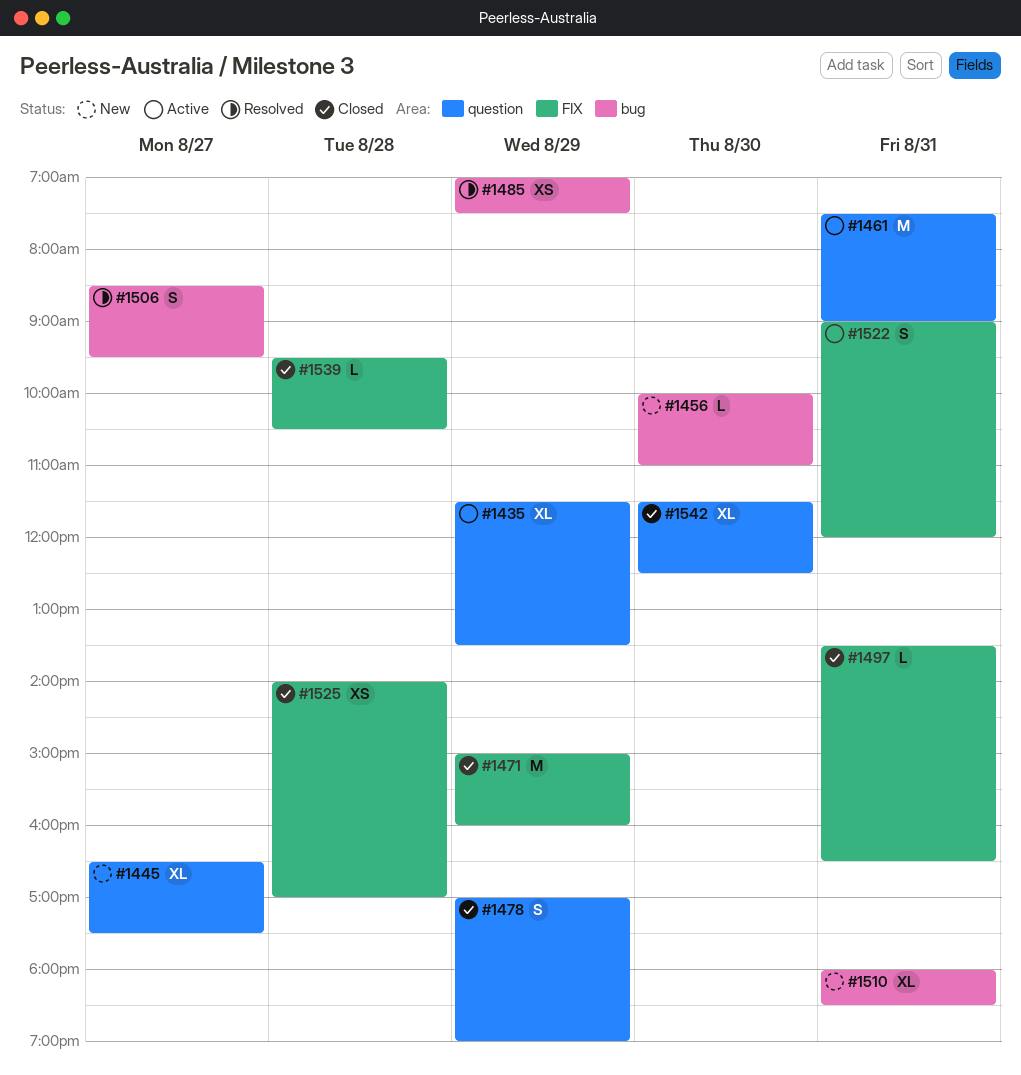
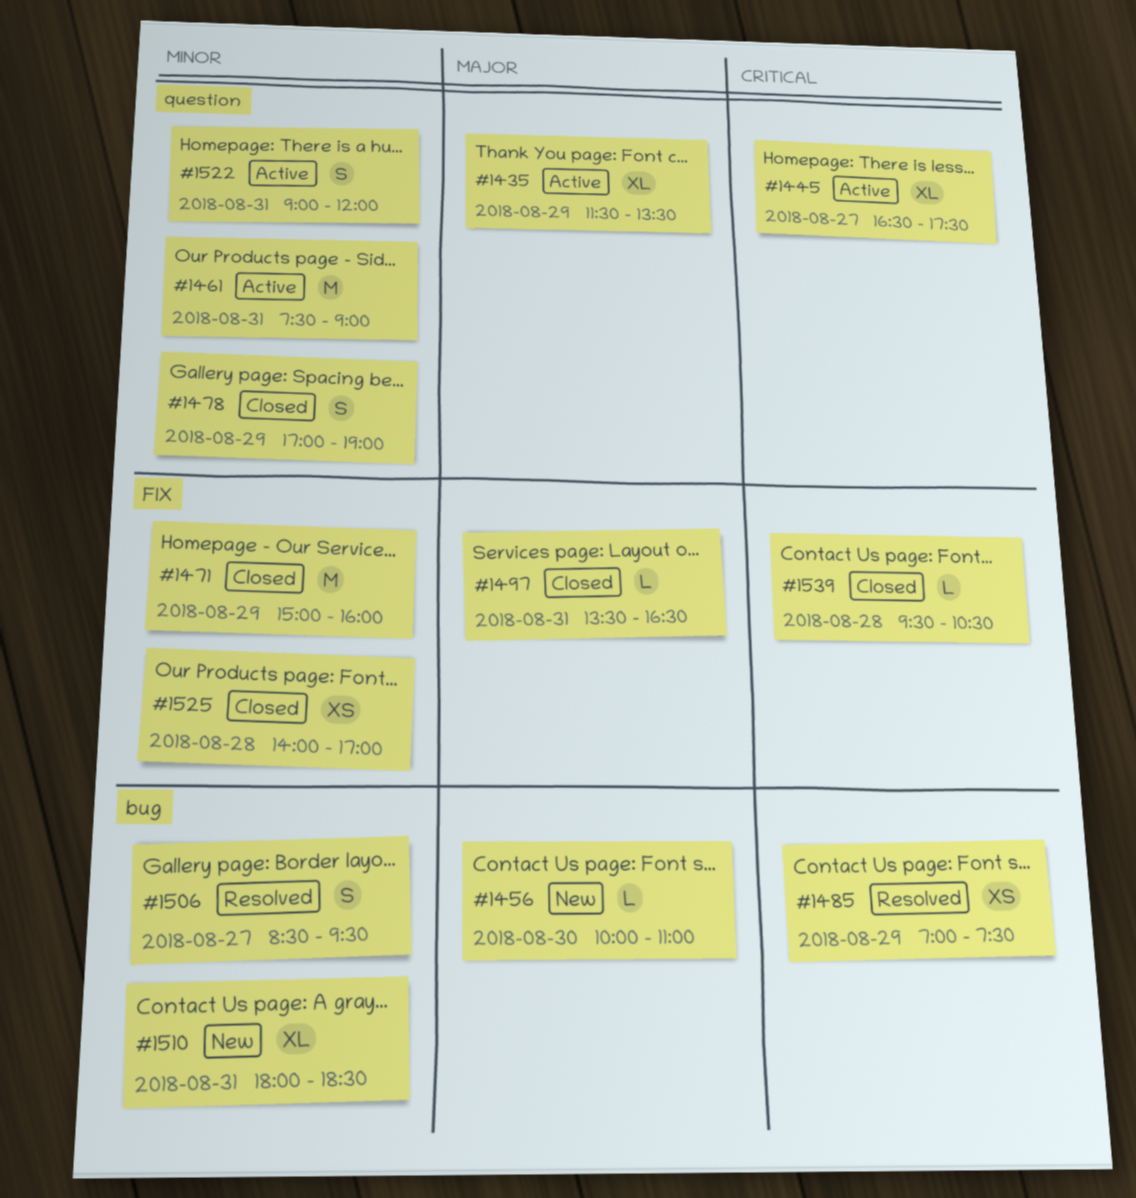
#1445, status: New -> Active
#1522, label: FIX -> question
#1542: present -> none

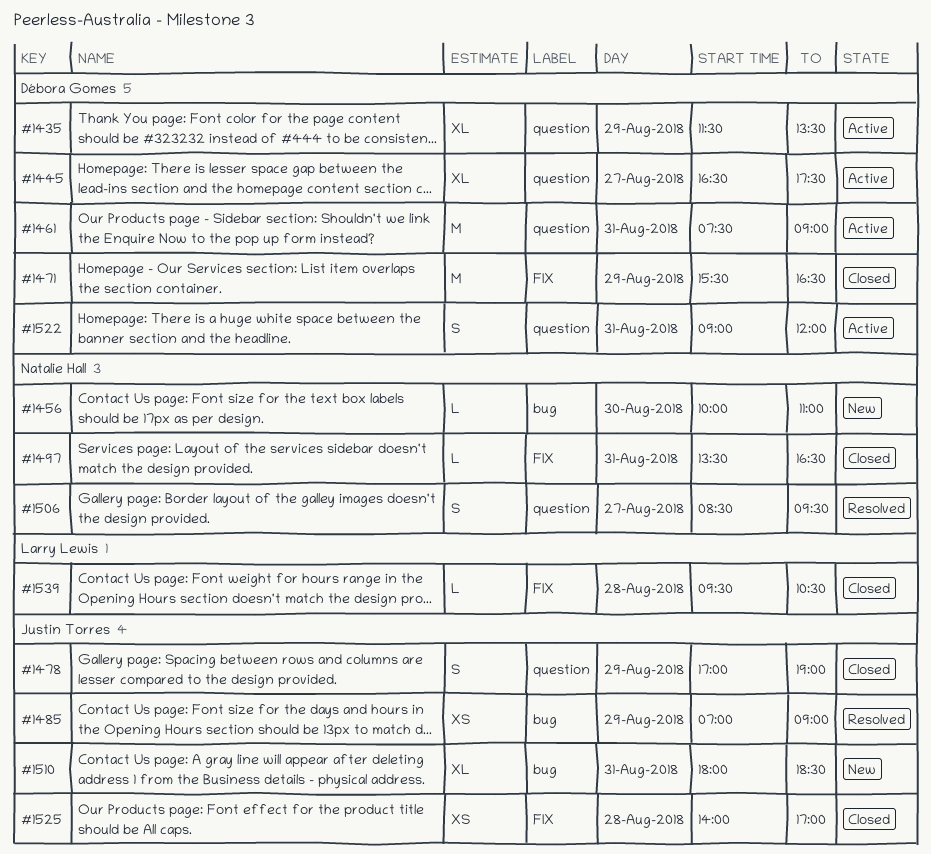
#1471, begins: 15:00 -> 15:30
#1471, ends: 16:00 -> 16:30
#1485, ends: 07:30 -> 09:00
#1506, label: bug -> question

